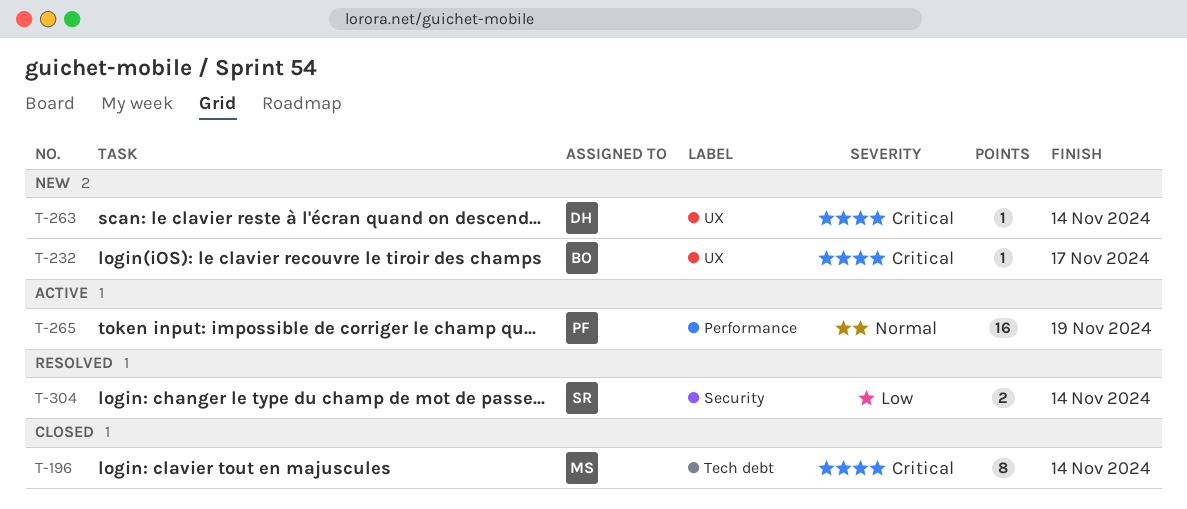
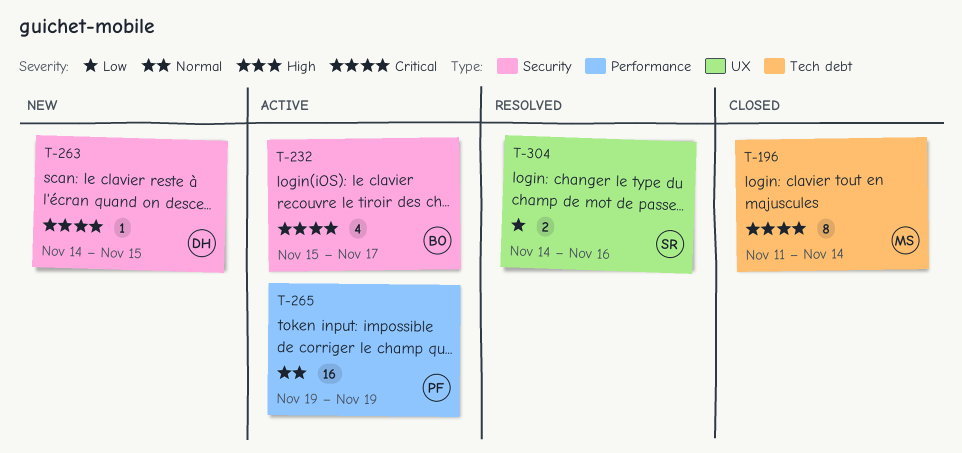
T-232, status: New -> Active
T-232, label: UX -> Security
T-232, estimate: 1 -> 4
T-263, label: UX -> Security
T-263, due: Nov 14 -> Nov 15
T-304, label: Security -> UX
T-304, due: Nov 14 -> Nov 16

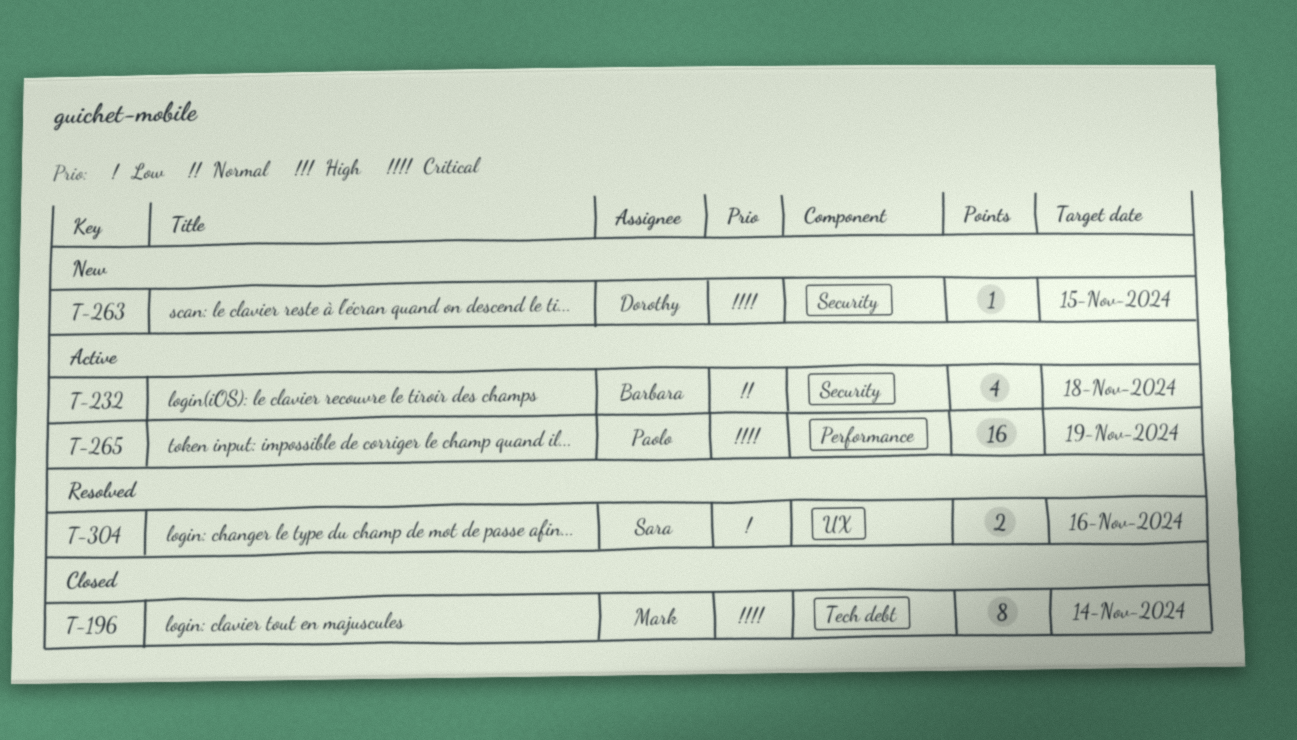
T-232, priority: Critical -> Normal
T-232, due: Nov 17 -> Nov 18
T-265, priority: Normal -> Critical

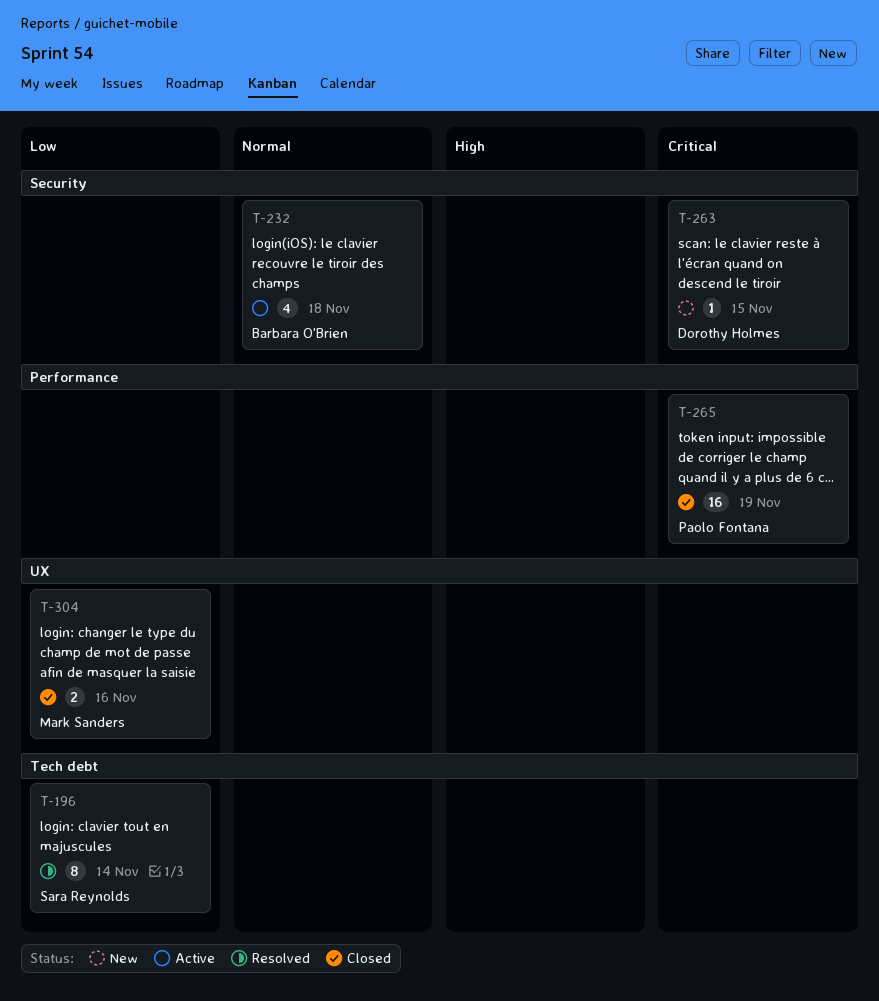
T-196, status: Closed -> Resolved
T-196, owner: Mark Sanders -> Sara Reynolds
T-196, priority: Critical -> Low
T-265, status: Active -> Closed
T-304, status: Resolved -> Closed
T-304, owner: Sara Reynolds -> Mark Sanders

